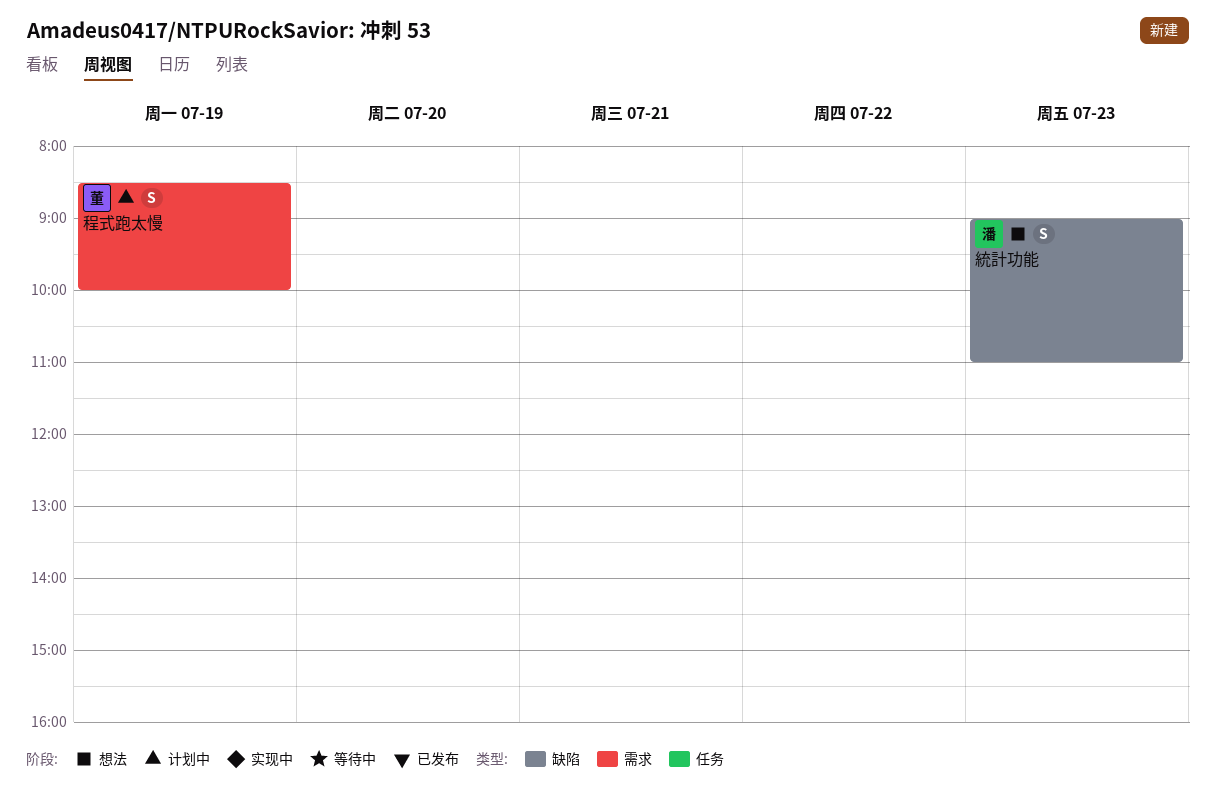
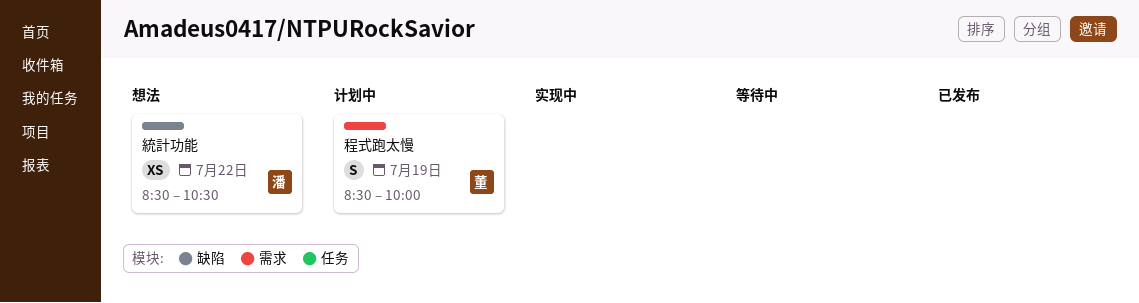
統計功能, estimate: S -> XS
統計功能, day: Jul 23 -> Jul 22
統計功能, begins: 09:00 -> 08:30
統計功能, ends: 11:00 -> 10:30

